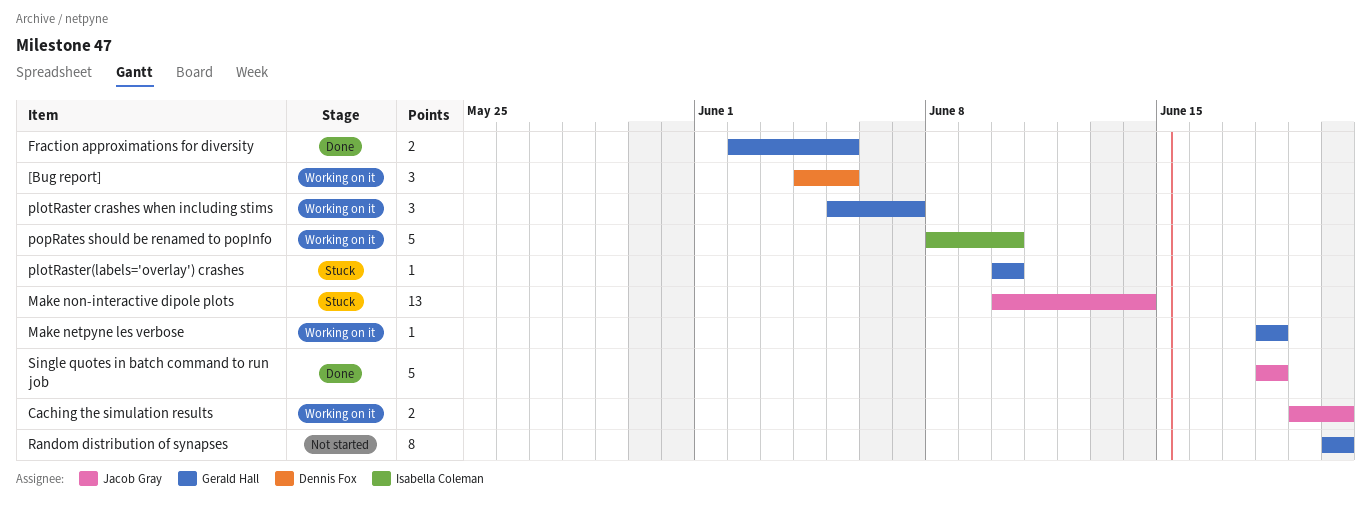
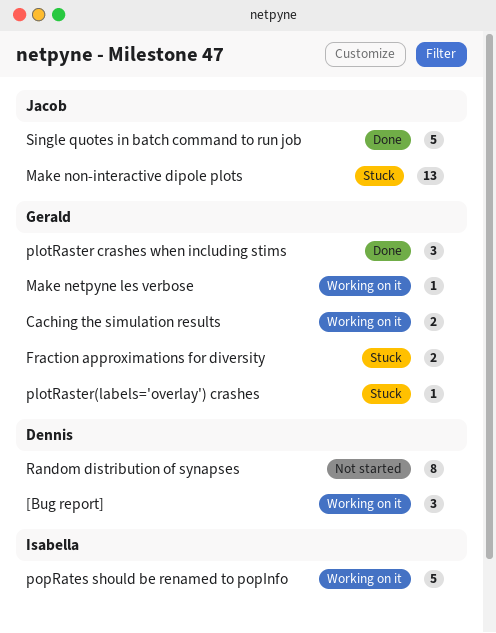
Caching the simulation results, owner: Jacob Gray -> Gerald Hall
Fraction approximations for diversity, status: Done -> Stuck
plotRaster crashes when including stims, status: Working on it -> Done
Random distribution of synapses, owner: Gerald Hall -> Dennis Fox

